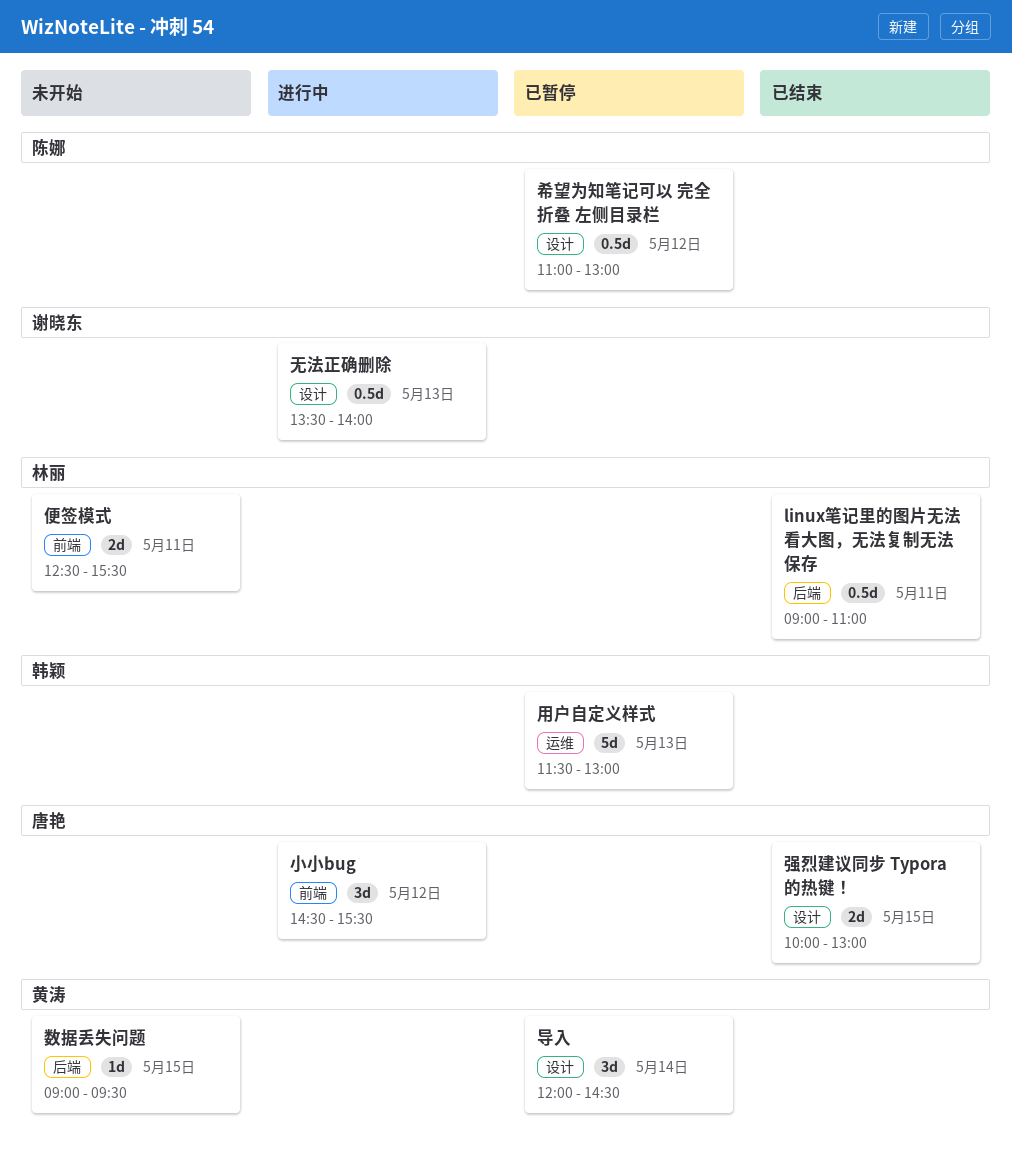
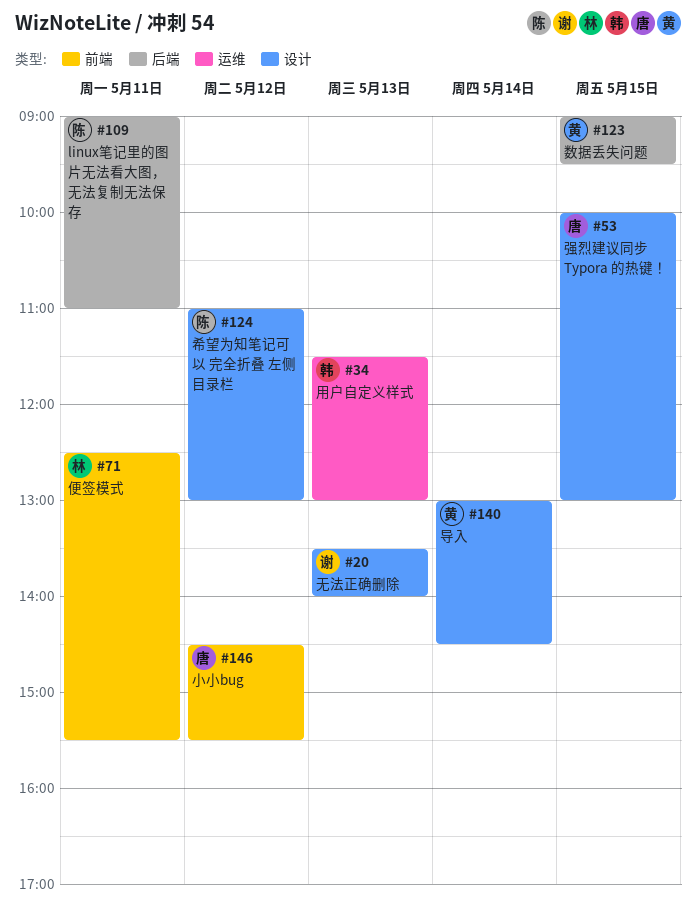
linux笔记里的图片无法看大图，无法复制无法保存, owner: 林丽 -> 陈娜
导入, begins: 12:00 -> 13:00

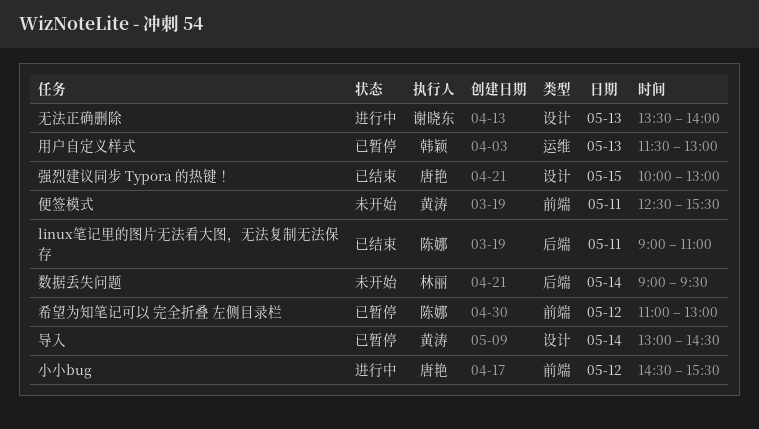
便签模式, owner: 林丽 -> 黄涛
希望为知笔记可以 完全折叠 左侧目录栏, label: 设计 -> 前端
数据丢失问题, owner: 黄涛 -> 林丽
数据丢失问题, day: May 15 -> May 14

